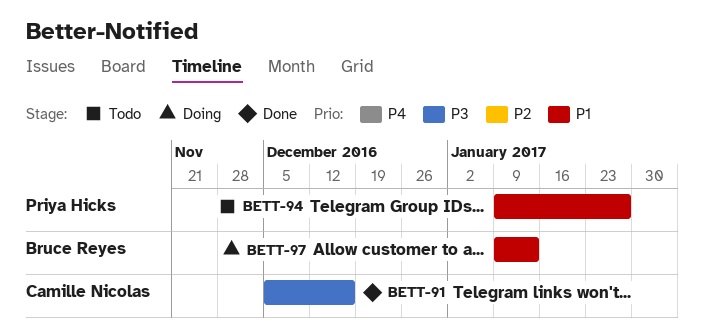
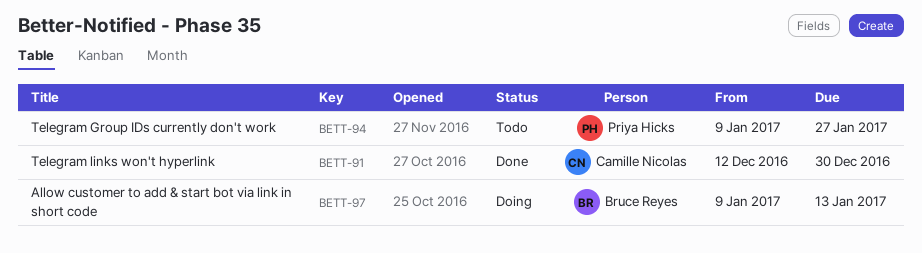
BETT-91, start: Dec 5 -> Dec 12
BETT-91, due: Dec 16 -> Dec 30

